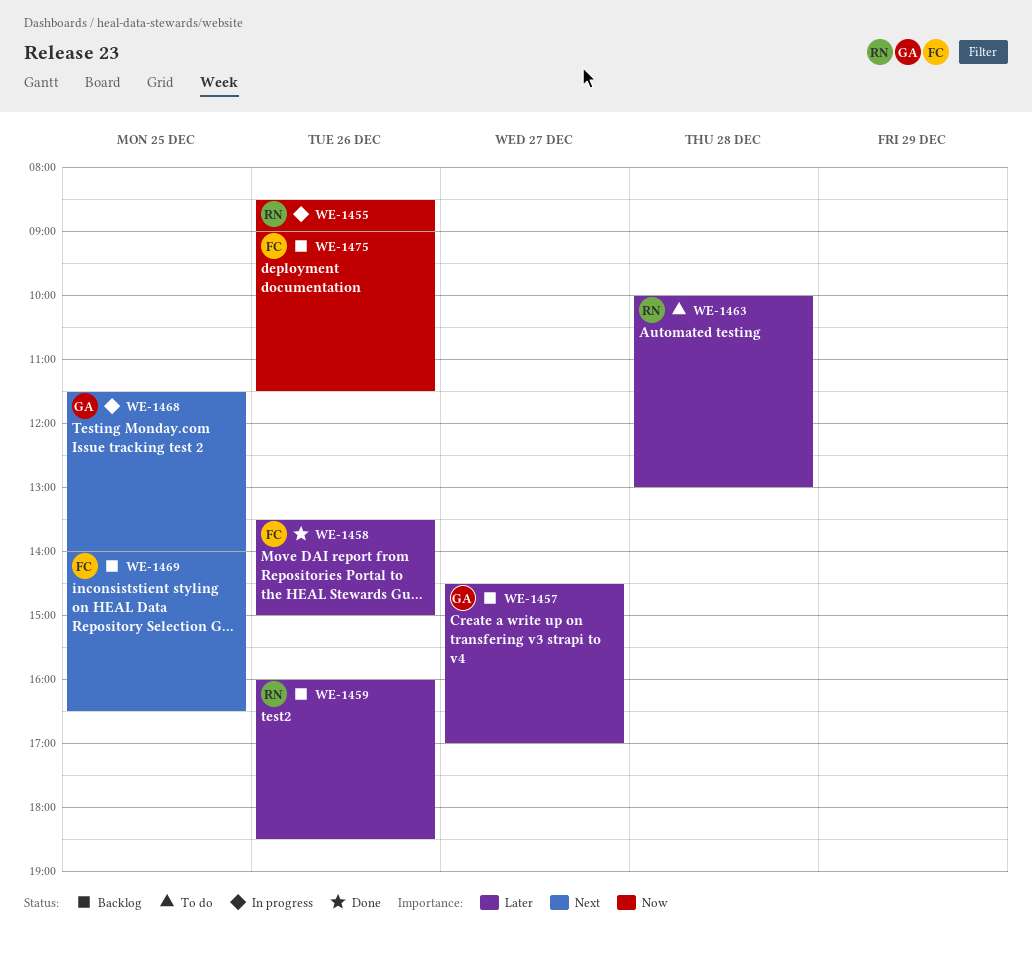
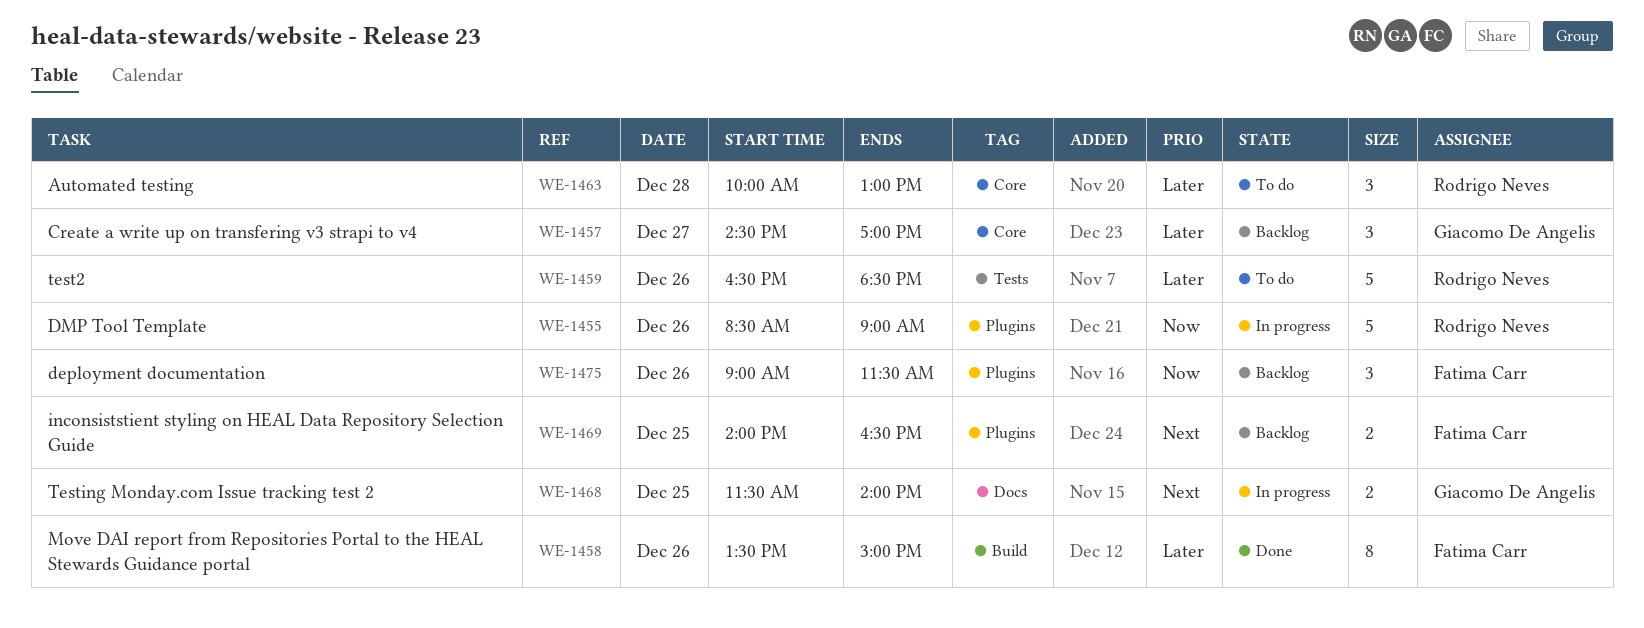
WE-1459, status: Backlog -> To do
WE-1459, begins: 16:00 -> 16:30

